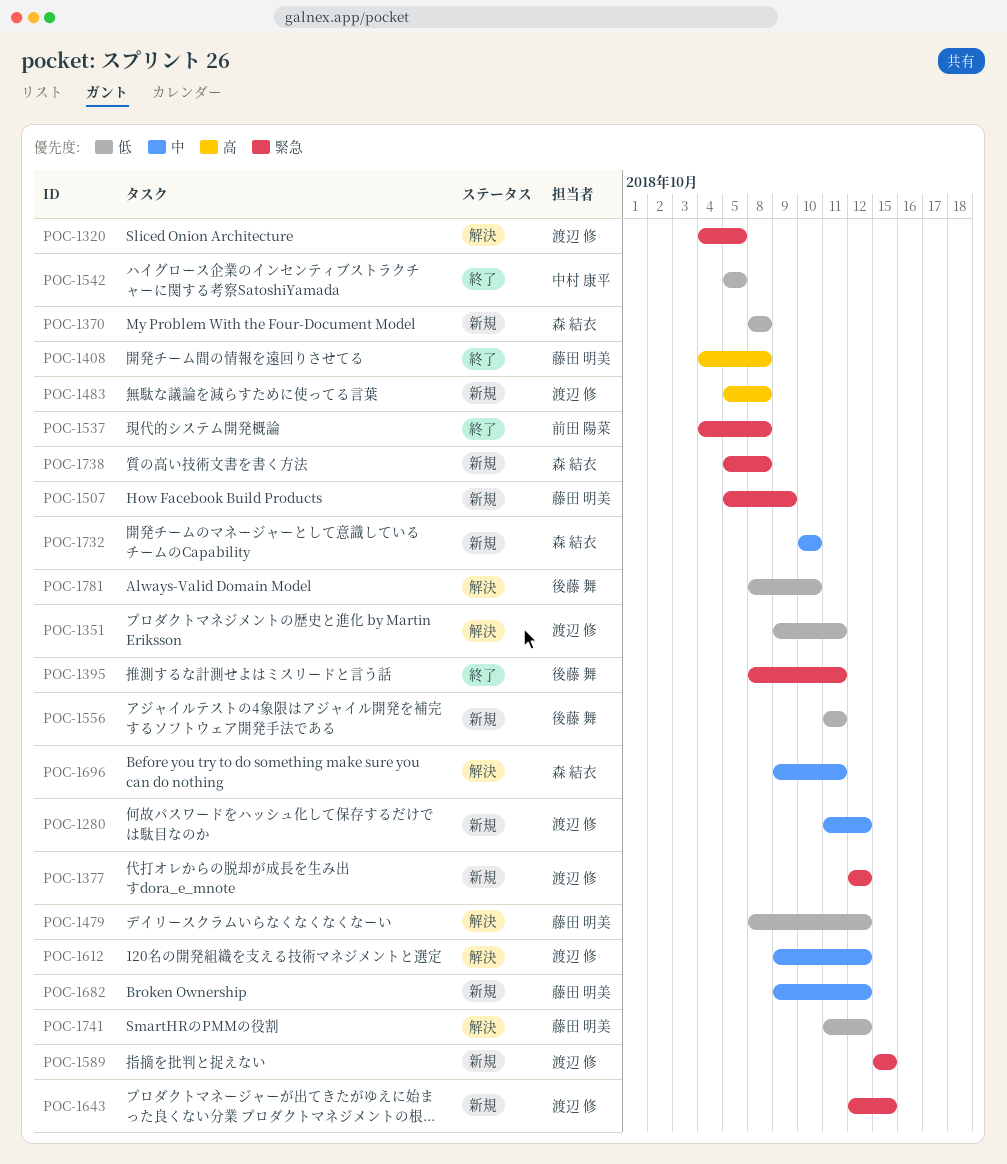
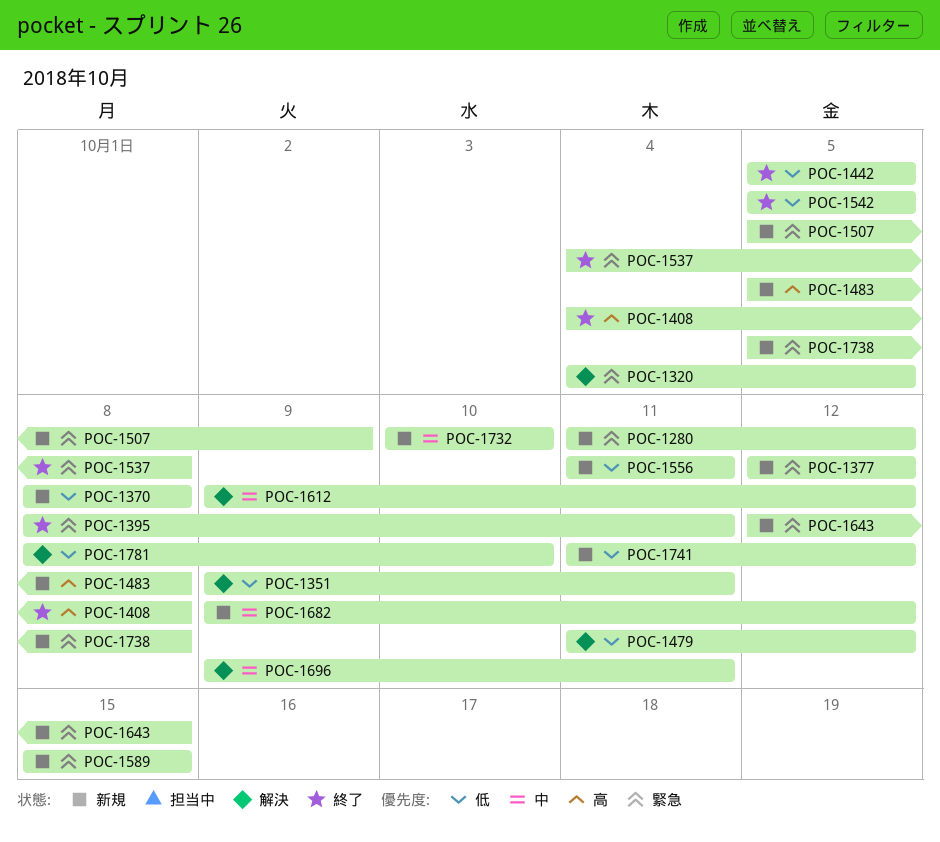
POC-1280, priority: 中 -> 緊急
POC-1442: none -> present
POC-1479, start: Oct 8 -> Oct 11
POC-1741, status: 解決 -> 新規

